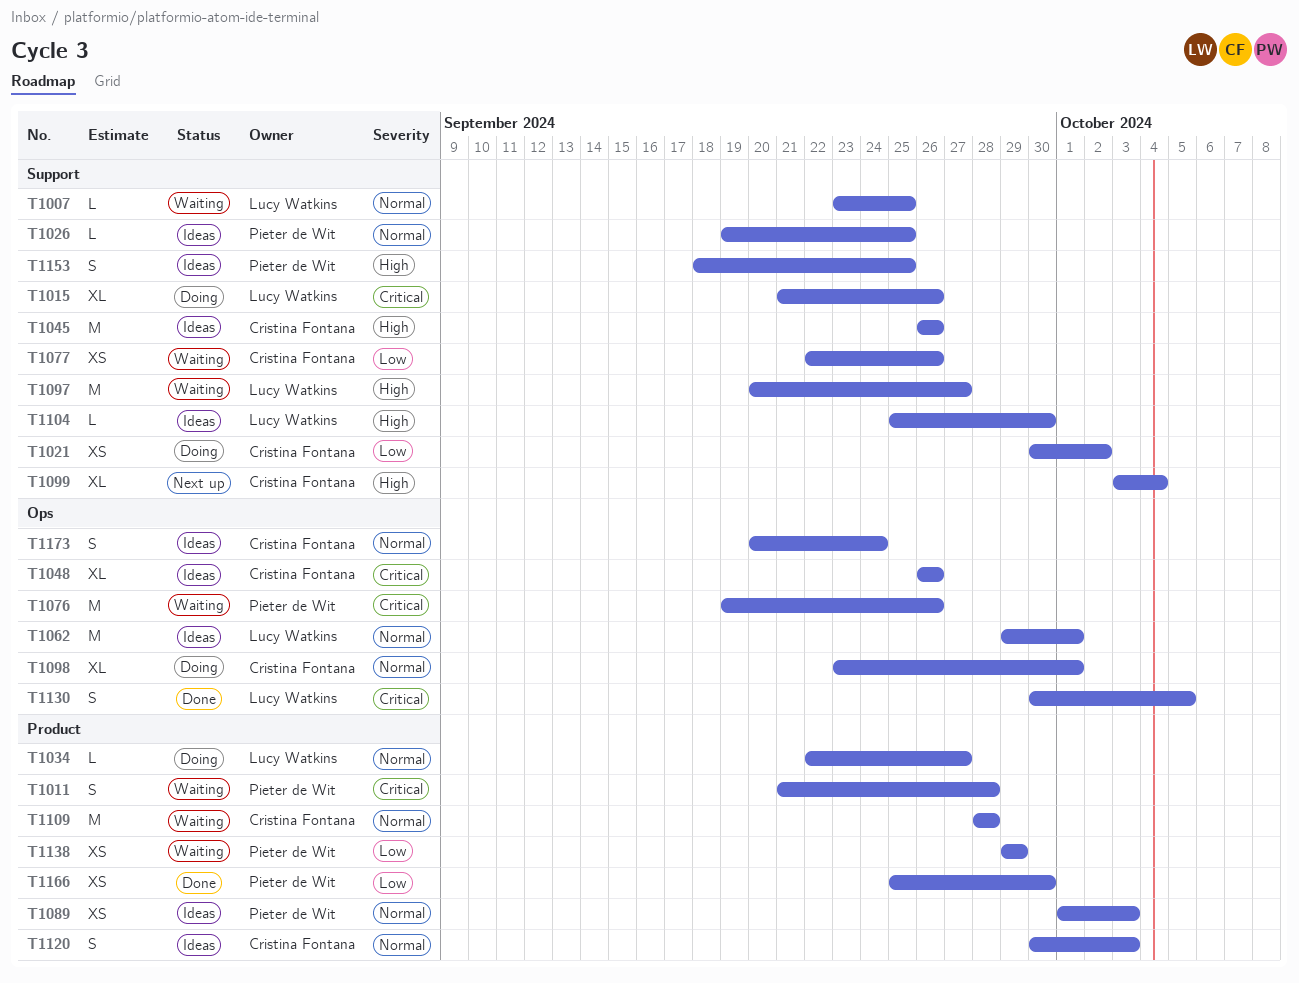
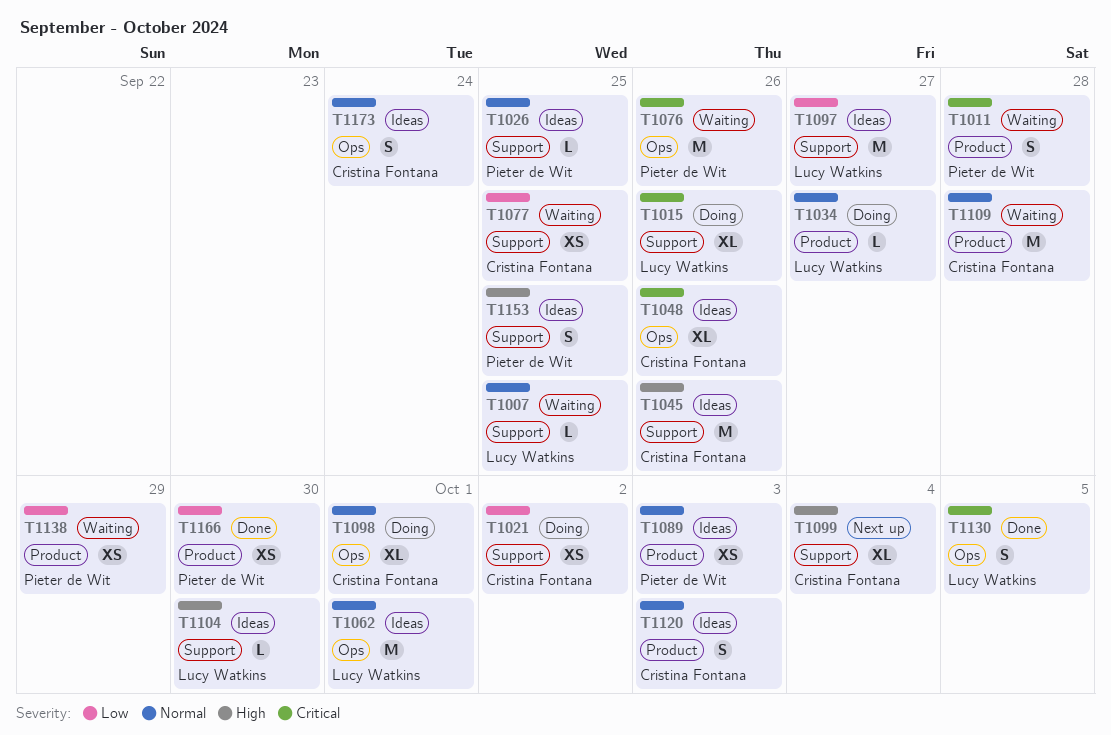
T1077, due: Sep 26 -> Sep 25
T1097, status: Waiting -> Ideas
T1097, priority: High -> Low

